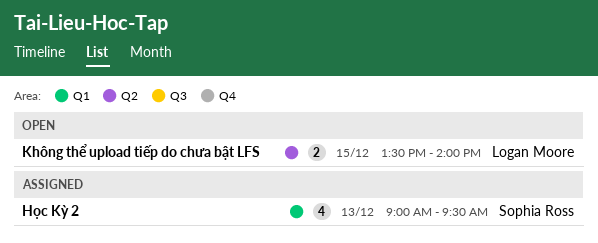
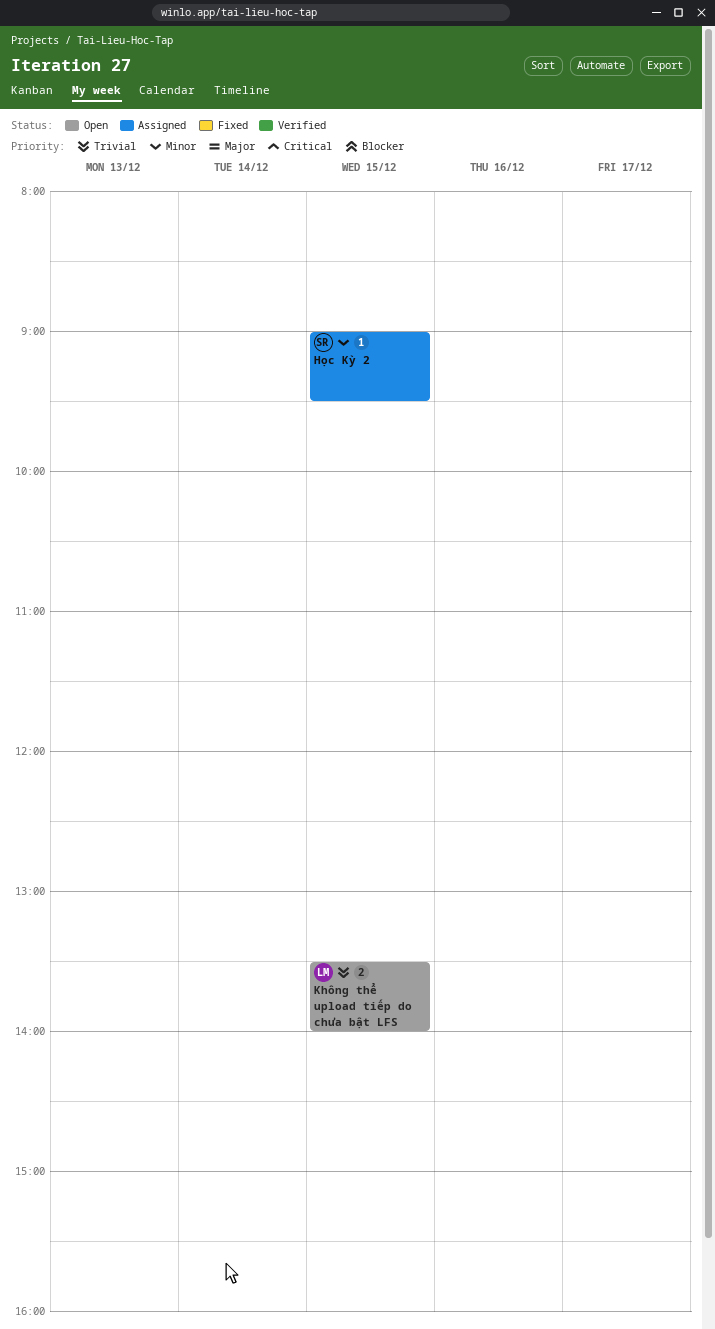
Học Kỳ 2, estimate: 4 -> 1
Học Kỳ 2, day: Dec 13 -> Dec 15

